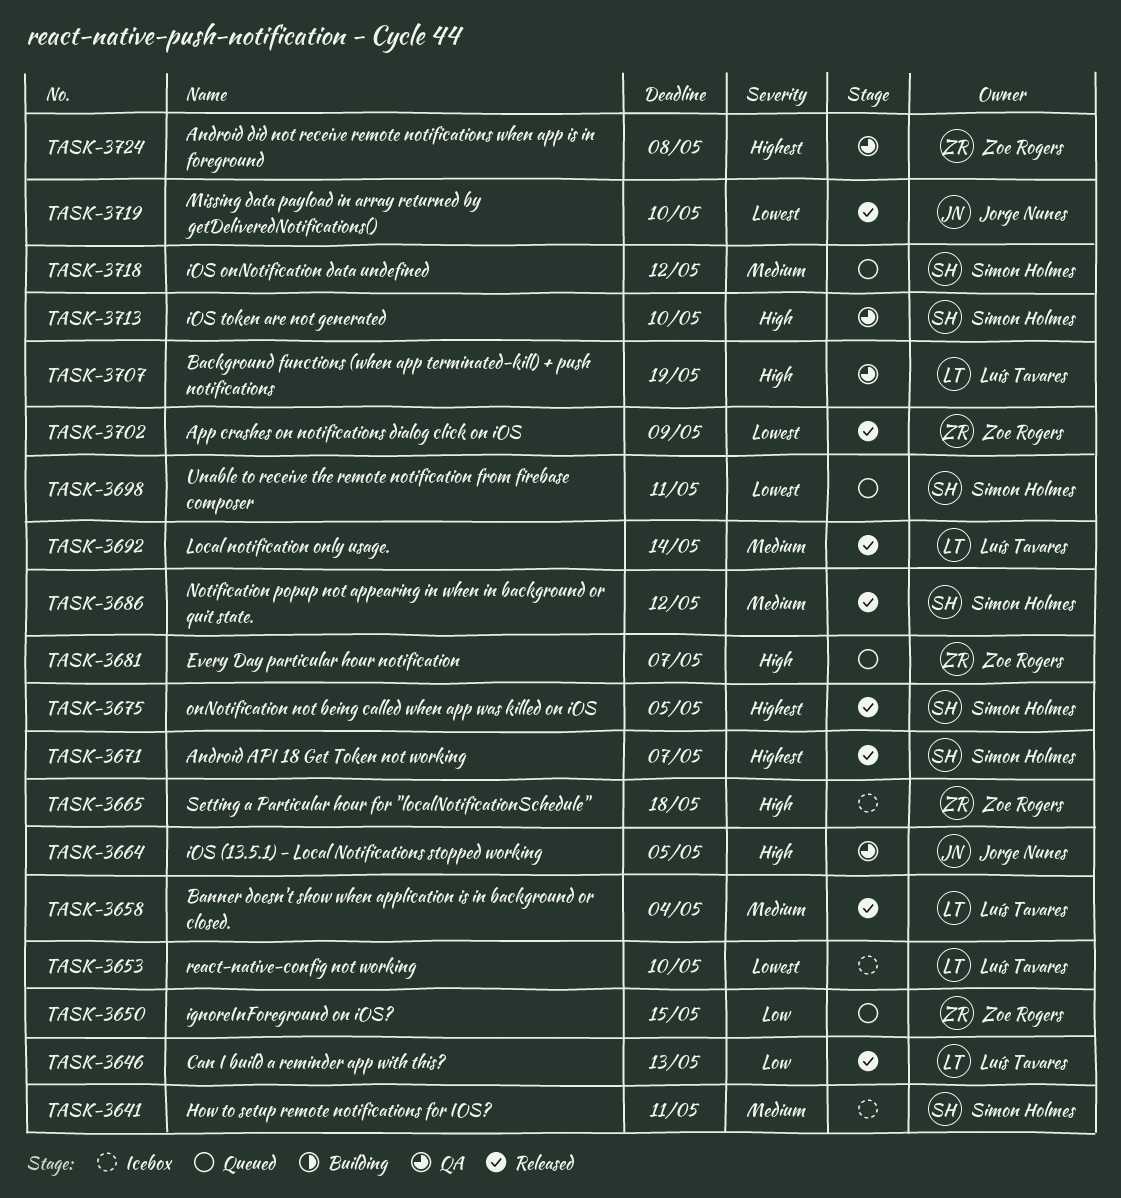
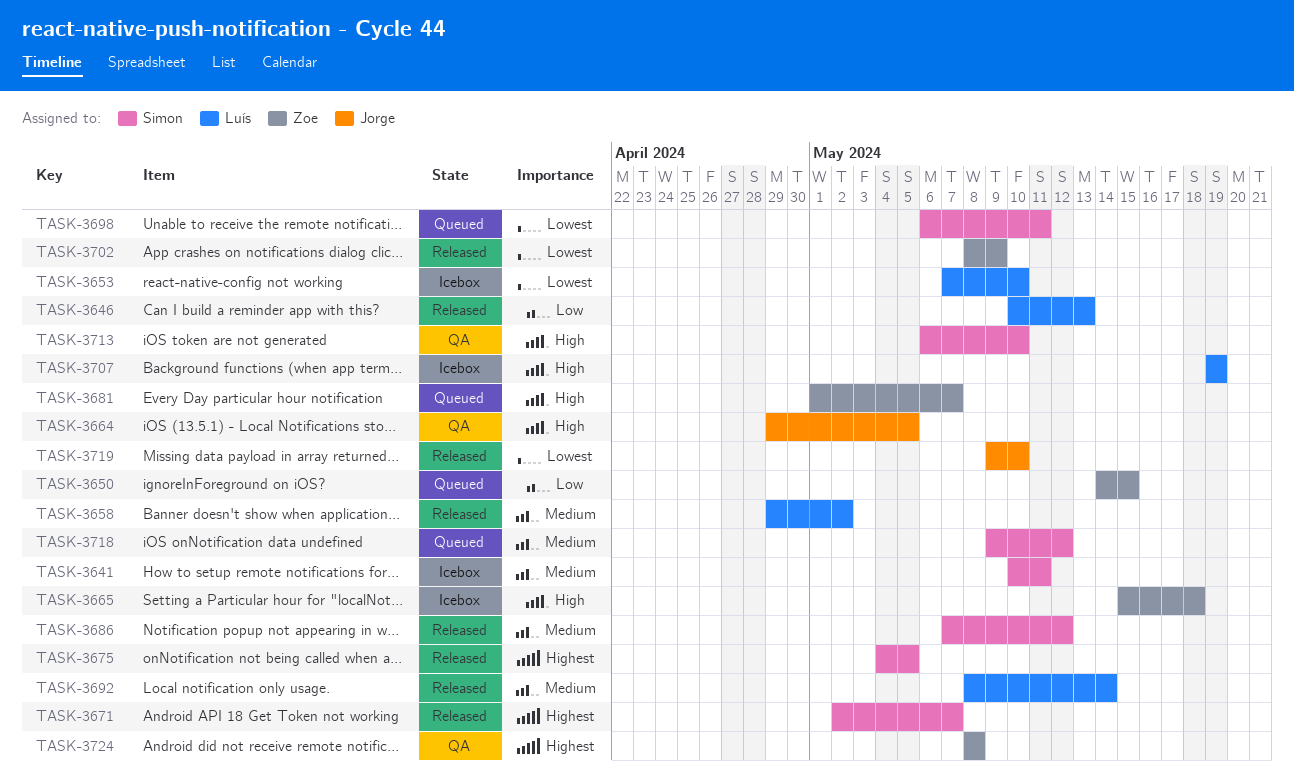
TASK-3658, due: May 4 -> May 2
TASK-3707, status: QA -> Icebox

